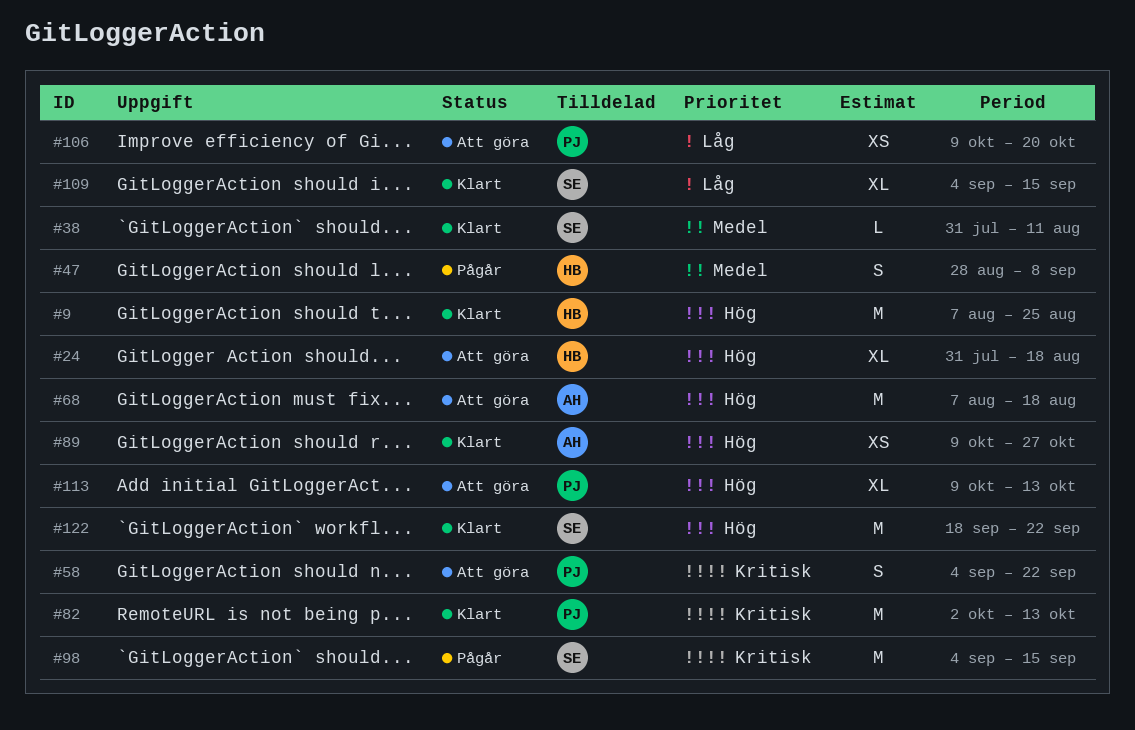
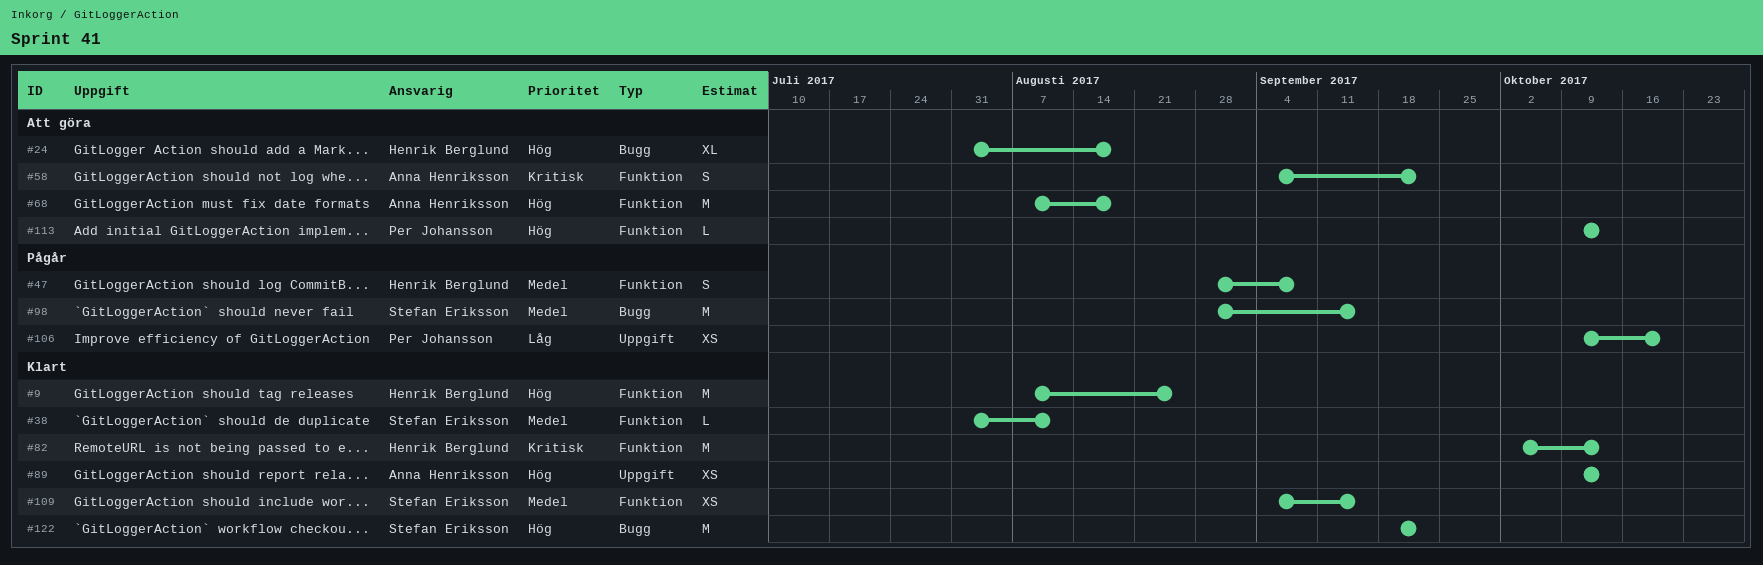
#58, owner: Per Johansson -> Anna Henriksson
#82, owner: Per Johansson -> Henrik Berglund
#89, due: Oct 27 -> Oct 13
#98, priority: Kritisk -> Medel
#98, start: Sep 4 -> Aug 28
#106, status: Att göra -> Pågår
#109, priority: Låg -> Medel
#109, estimate: XL -> XS
#113, estimate: XL -> L

